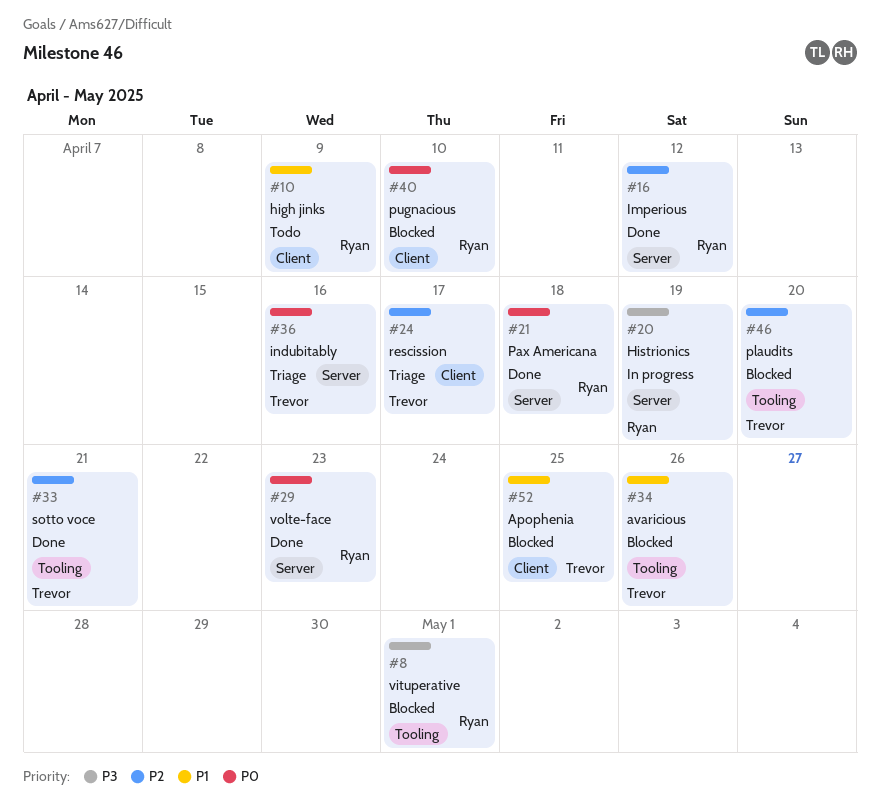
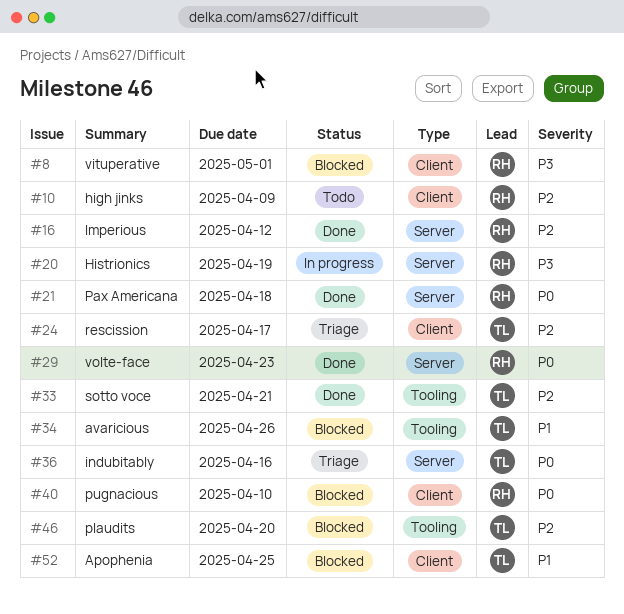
#8, label: Tooling -> Client
#10, priority: P1 -> P2

